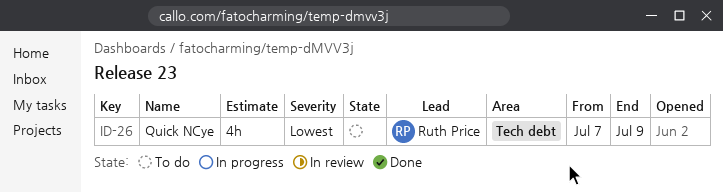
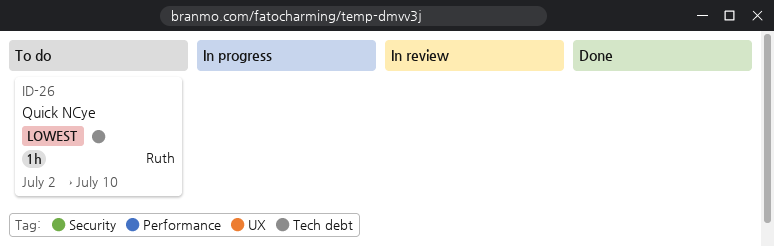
ID-26, estimate: 4h -> 1h
ID-26, start: Jul 7 -> Jul 2
ID-26, due: Jul 9 -> Jul 10

